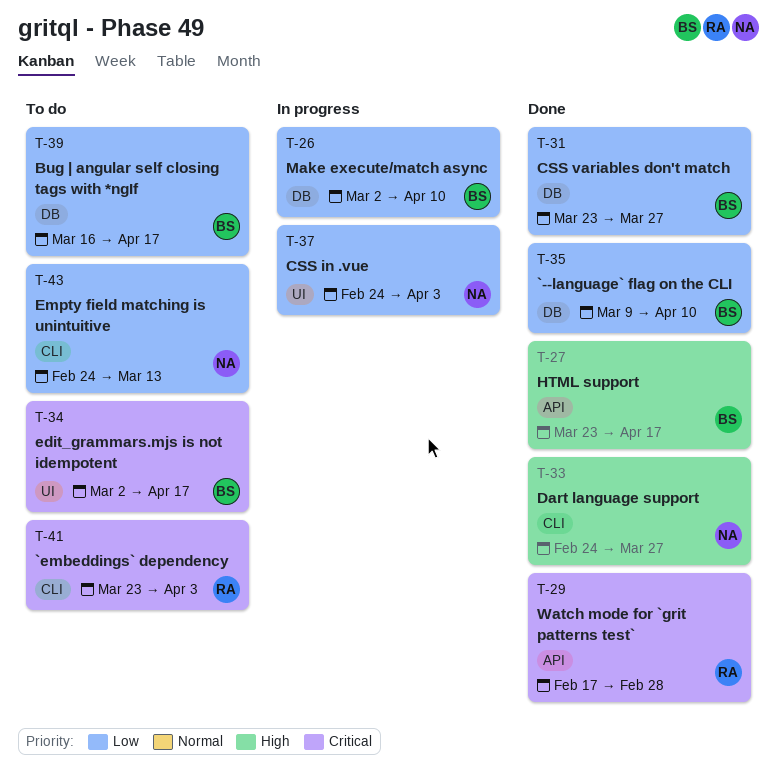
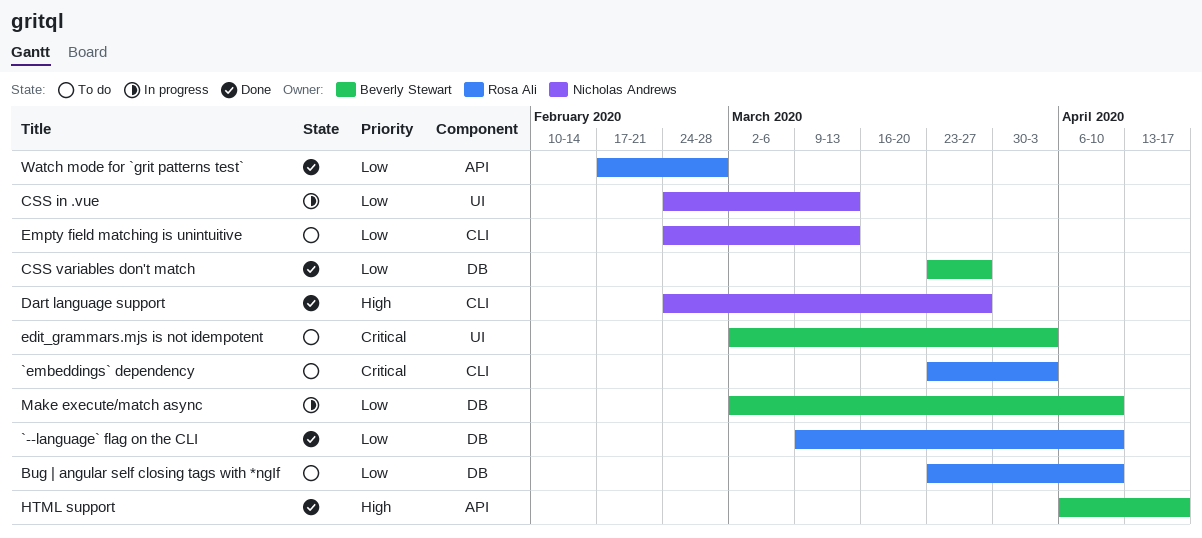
`--language` flag on the CLI, owner: Beverly Stewart -> Rosa Ali
Bug | angular self closing tags with *ngIf, owner: Beverly Stewart -> Rosa Ali
Bug | angular self closing tags with *ngIf, start: Mar 16 -> Mar 23
Bug | angular self closing tags with *ngIf, due: Apr 17 -> Apr 10
CSS in .vue, due: Apr 3 -> Mar 13
edit_grammars.mjs is not idempotent, due: Apr 17 -> Apr 3
HTML support, start: Mar 23 -> Apr 6
Watch mode for `grit patterns test`, priority: Critical -> Low

